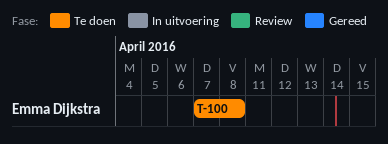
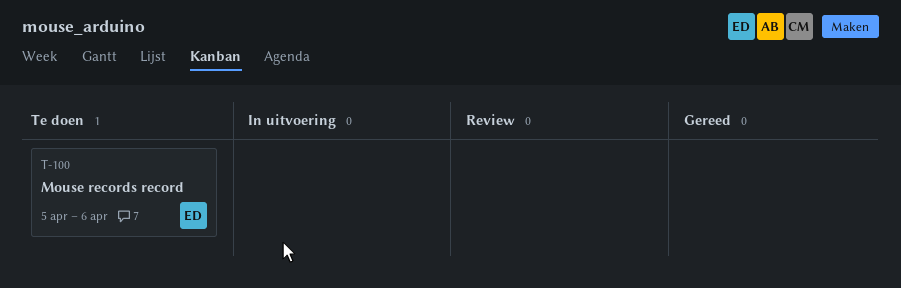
T-100, start: Apr 7 -> Apr 5
T-100, due: Apr 8 -> Apr 6

